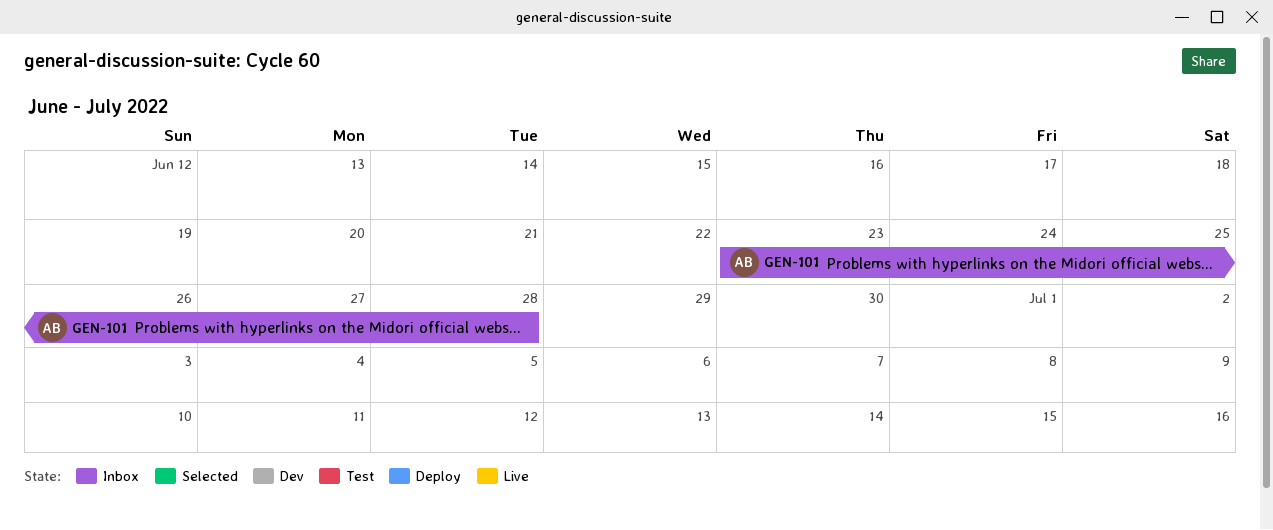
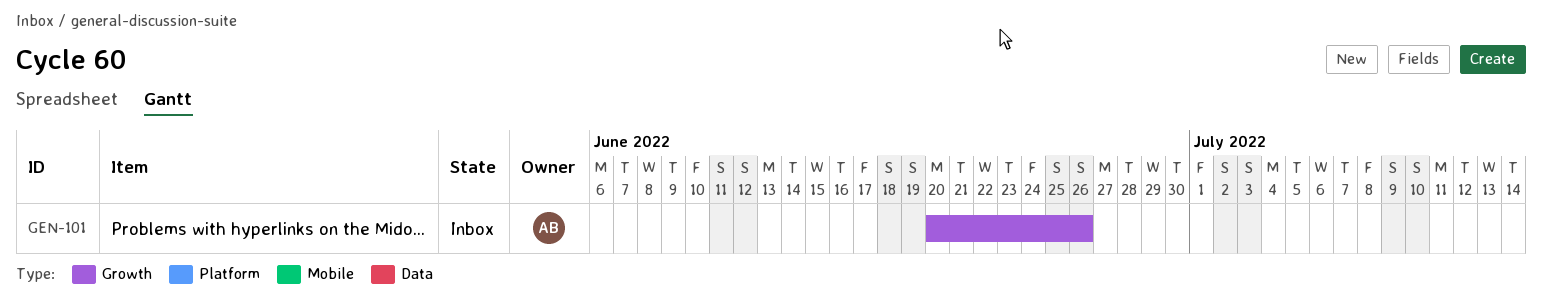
GEN-101, start: Jun 23 -> Jun 20
GEN-101, due: Jun 28 -> Jun 26

